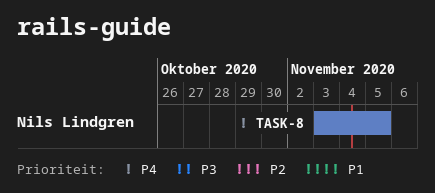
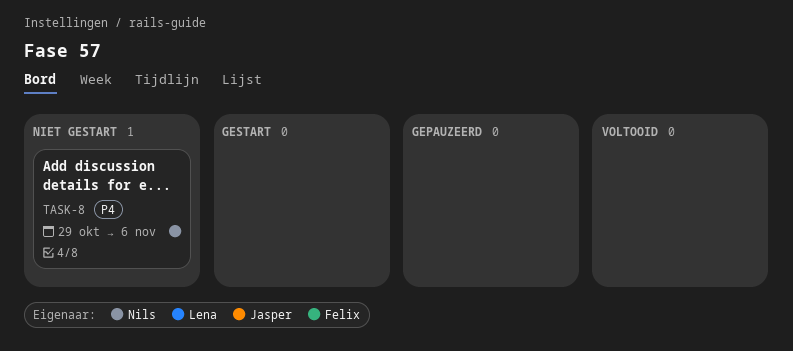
TASK-8, start: Nov 3 -> Oct 29
TASK-8, due: Nov 5 -> Nov 6

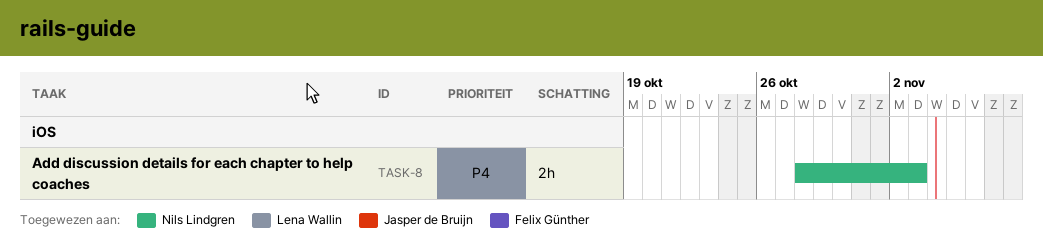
TASK-8, start: Oct 29 -> Oct 28
TASK-8, due: Nov 6 -> Nov 3

